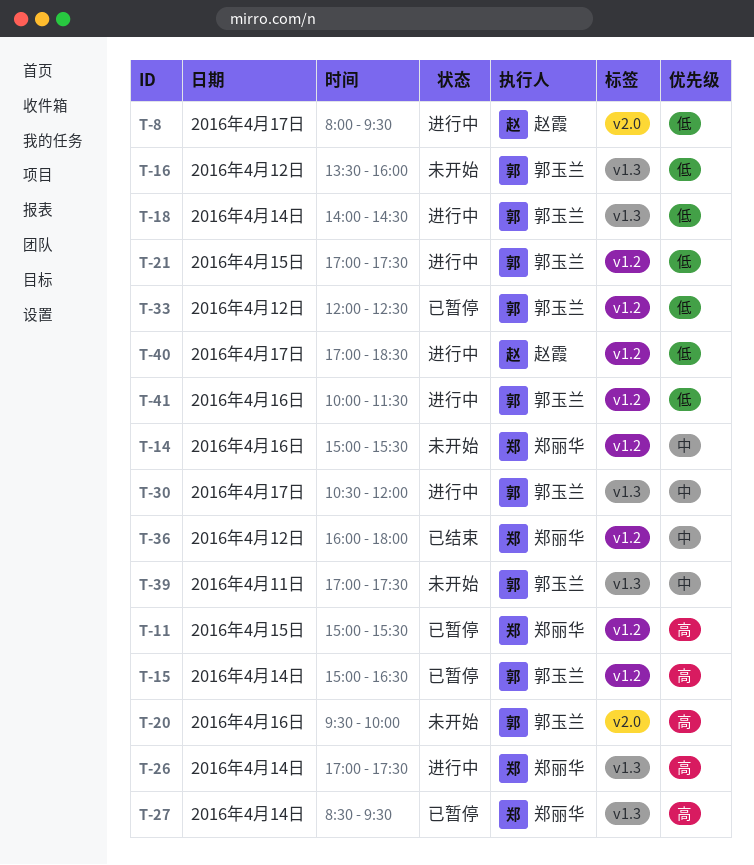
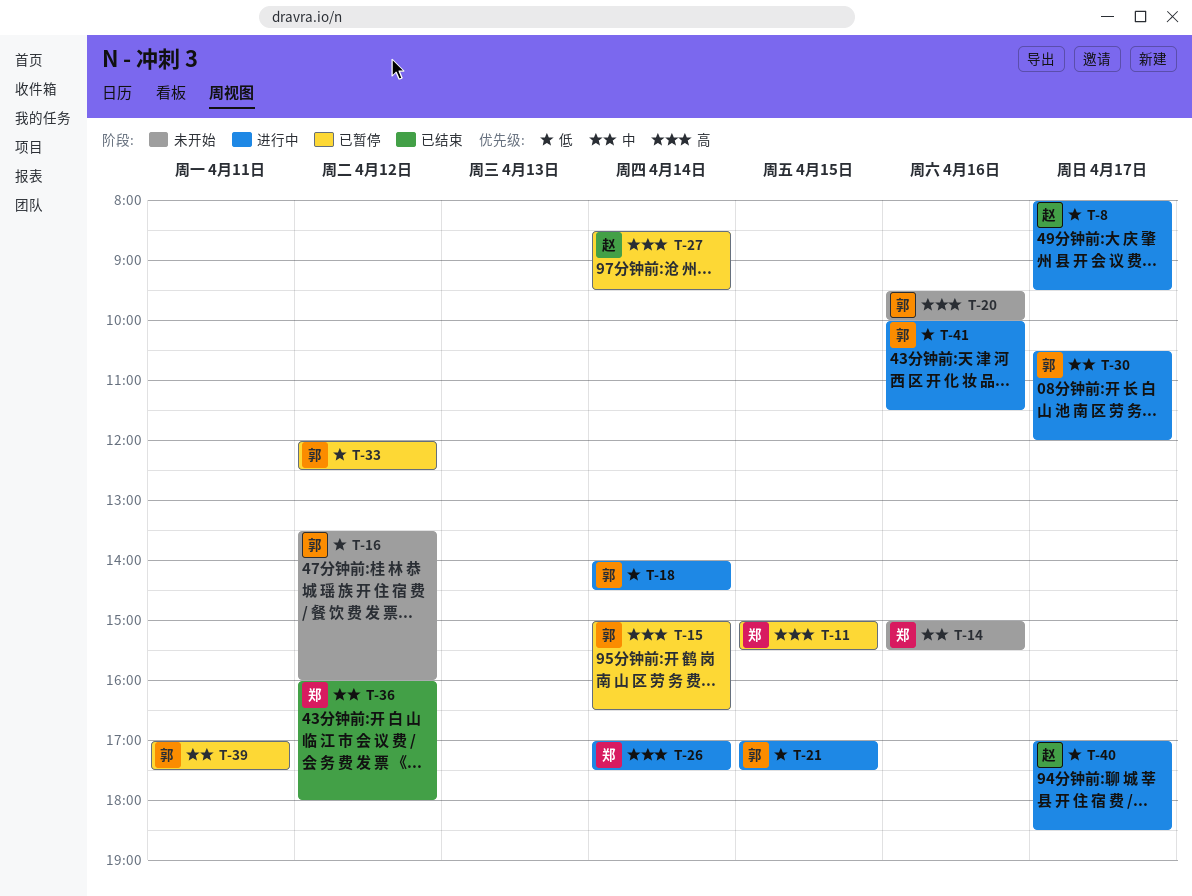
T-27, owner: 郑丽华 -> 赵霞
T-39, status: 未开始 -> 已暂停

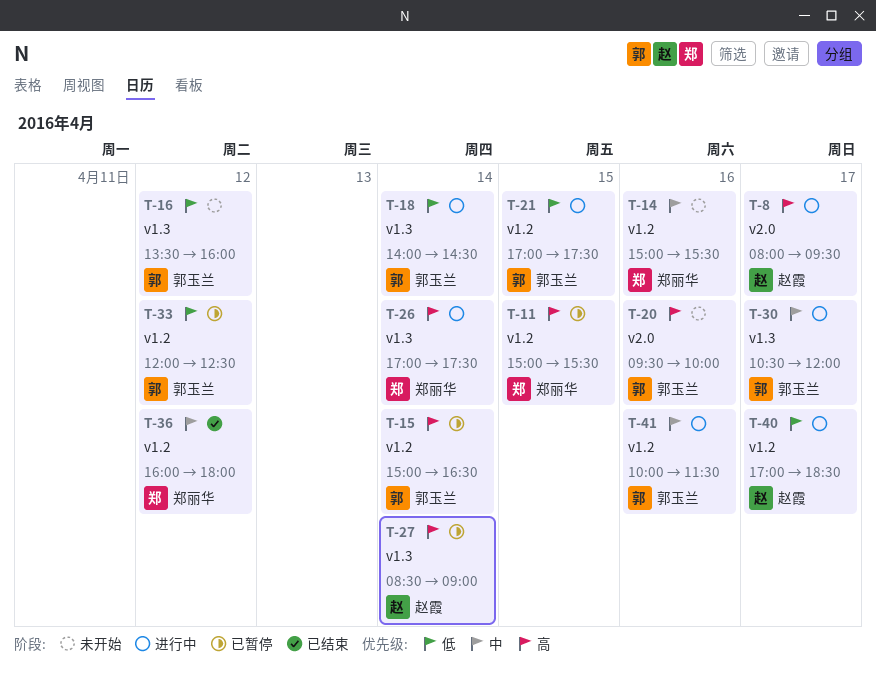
T-8, priority: 低 -> 高
T-27, ends: 09:30 -> 09:00
T-39: present -> none
T-41, priority: 低 -> 中

